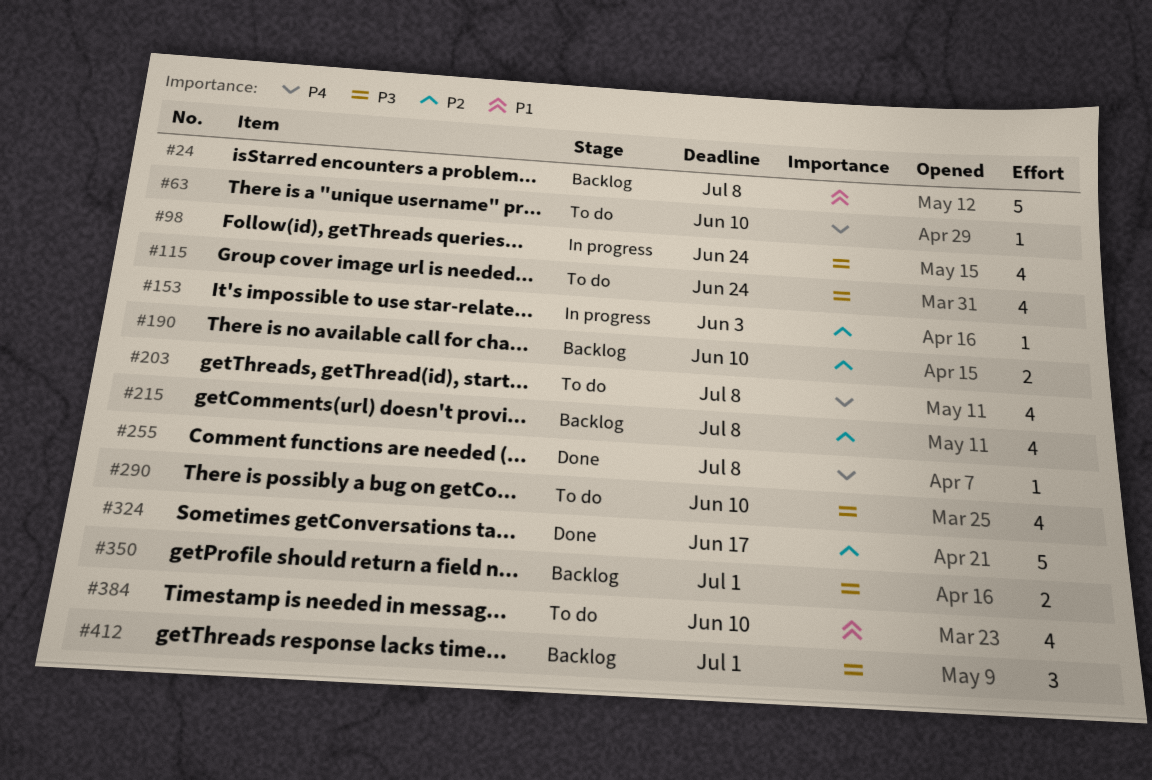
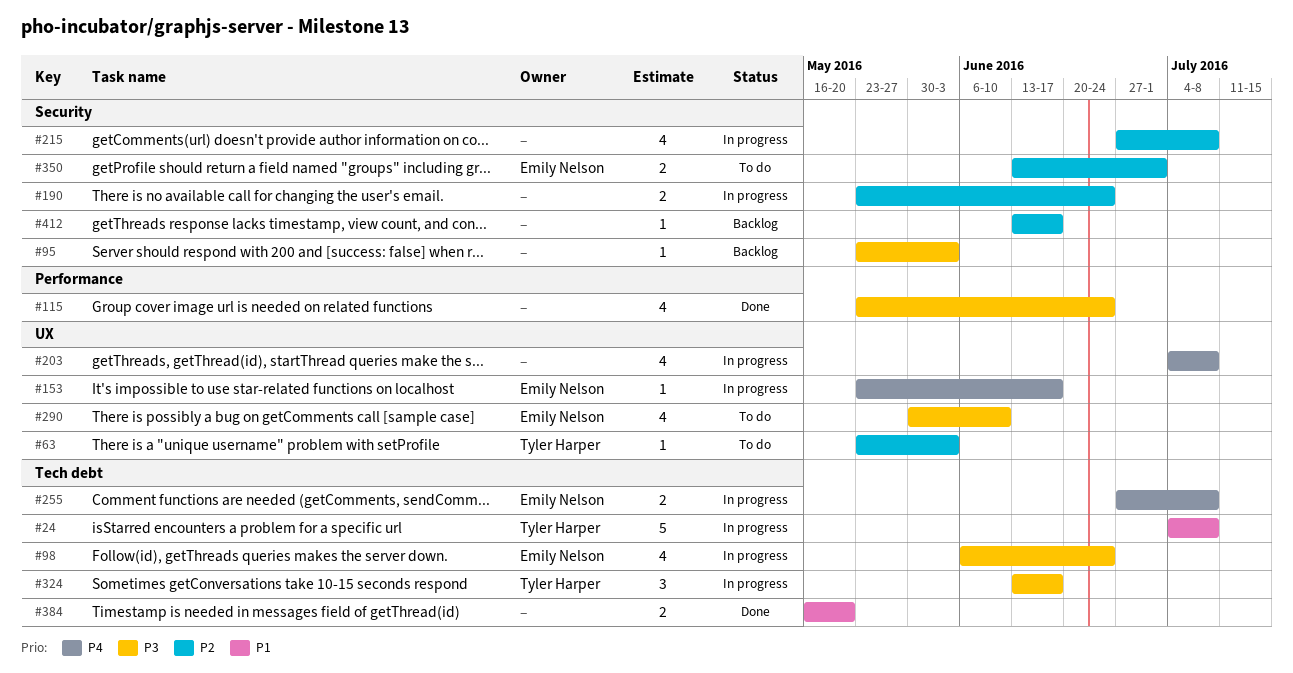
#24, status: Backlog -> In progress
#63, priority: P4 -> P2
#63, due: Jun 10 -> Jun 3
#95: none -> present
#115, status: To do -> Done
#153, priority: P2 -> P4
#153, due: Jun 3 -> Jun 17
#190, status: Backlog -> In progress
#190, due: Jun 10 -> Jun 24
#203, status: To do -> In progress
#215, status: Backlog -> In progress
#255, status: Done -> In progress
#255, estimate: 1 -> 2
#324, status: Done -> In progress
#324, priority: P2 -> P3
#324, estimate: 5 -> 3
#350, status: Backlog -> To do
#350, priority: P3 -> P2
#384, status: To do -> Done
#384, estimate: 4 -> 2
#384, due: Jun 10 -> May 20
#412, priority: P3 -> P2
#412, estimate: 3 -> 1
#412, due: Jul 1 -> Jun 17

